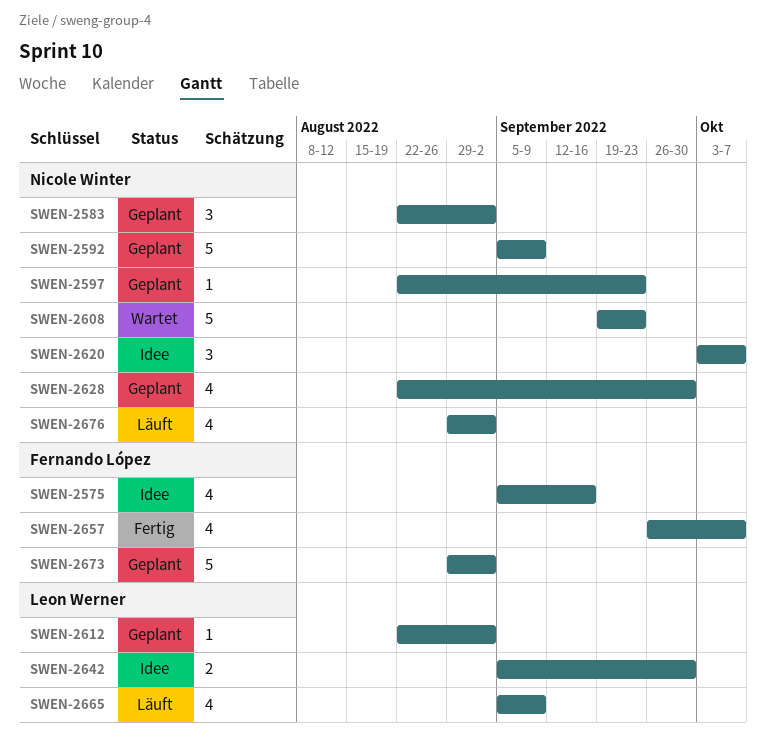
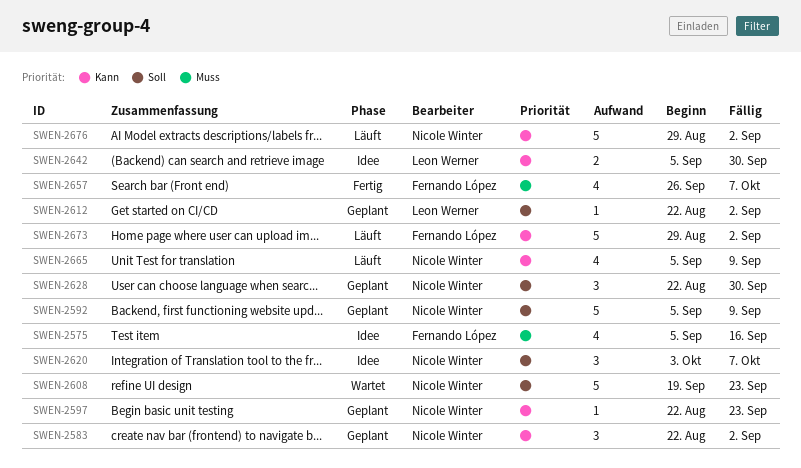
SWEN-2628, estimate: 4 -> 3
SWEN-2665, owner: Leon Werner -> Nicole Winter
SWEN-2673, status: Geplant -> Läuft
SWEN-2676, estimate: 4 -> 5

